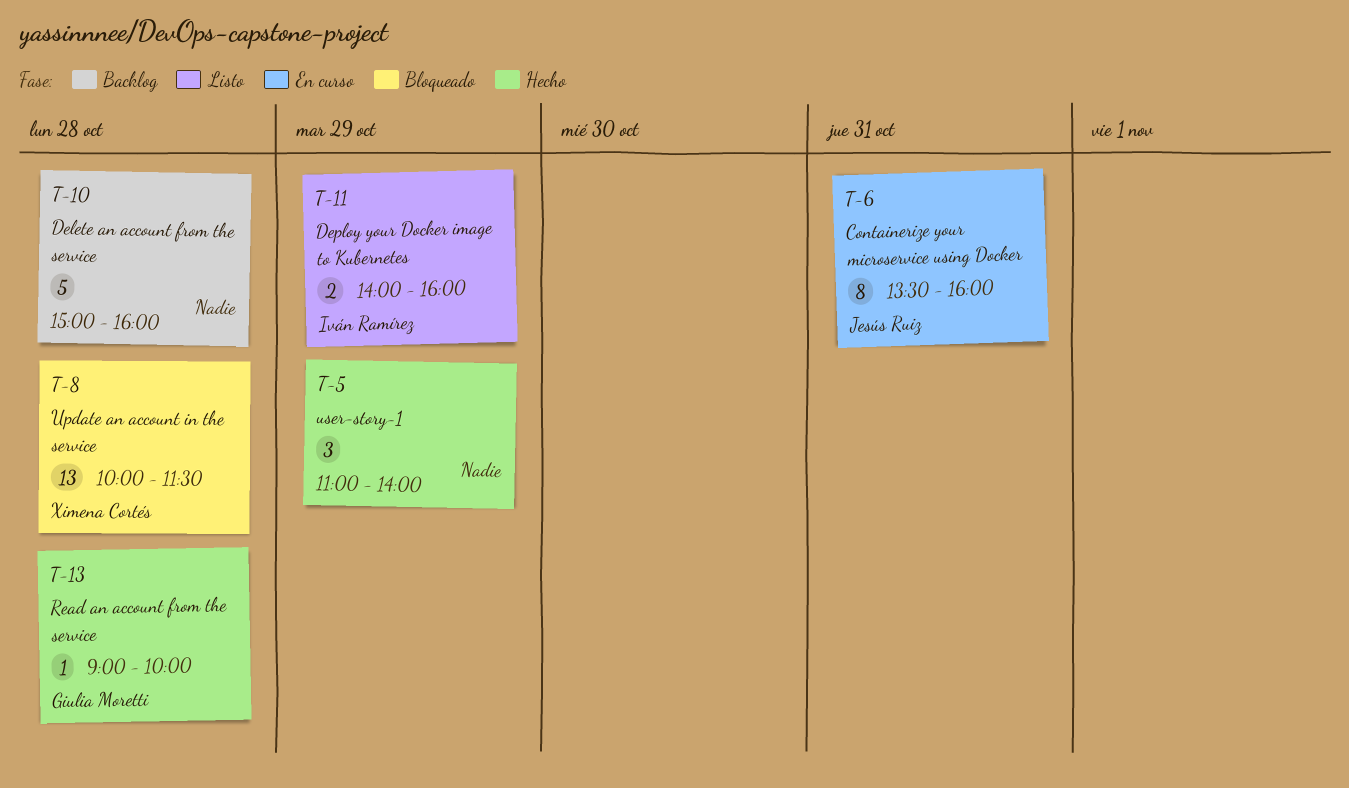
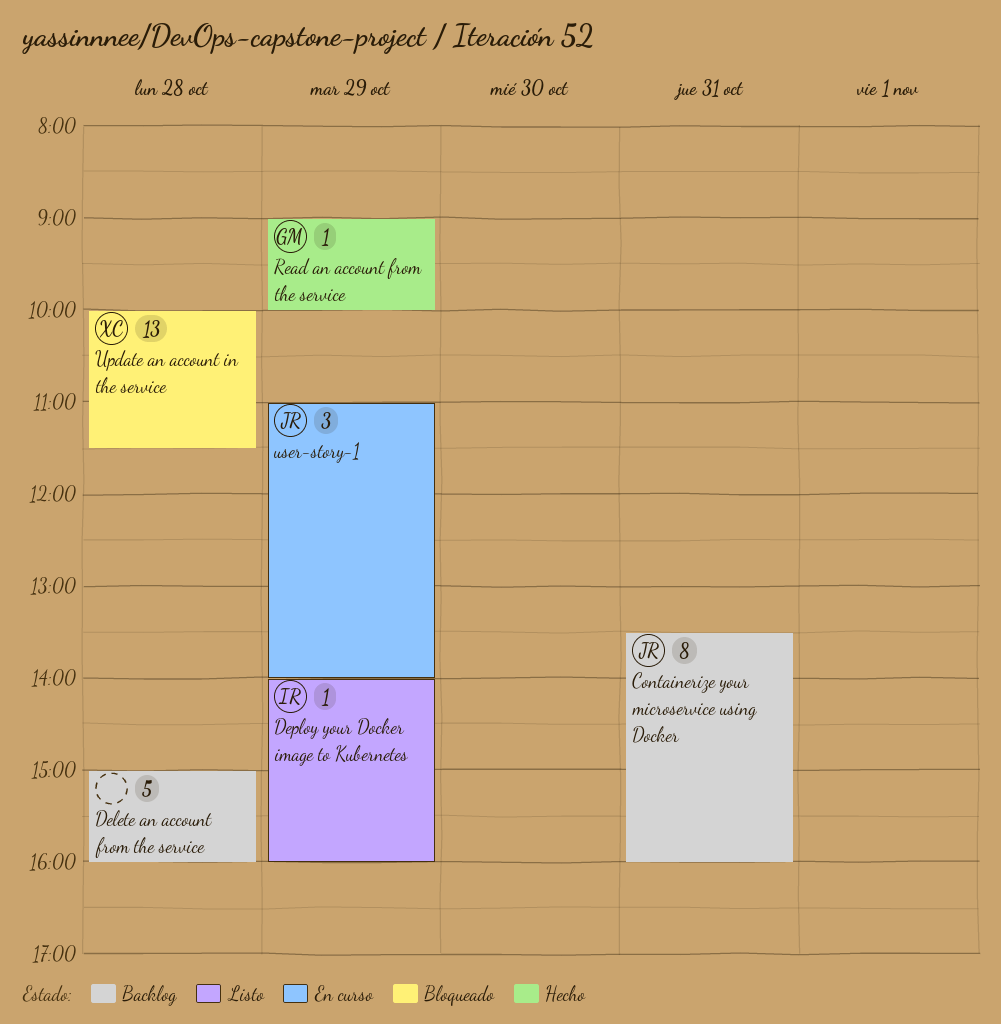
Containerize your microservice using Docker, status: En curso -> Backlog
Deploy your Docker image to Kubernetes, estimate: 2 -> 1
Read an account from the service, day: Oct 28 -> Oct 29
user-story-1, status: Hecho -> En curso
user-story-1, owner: none -> Jesús Ruiz

